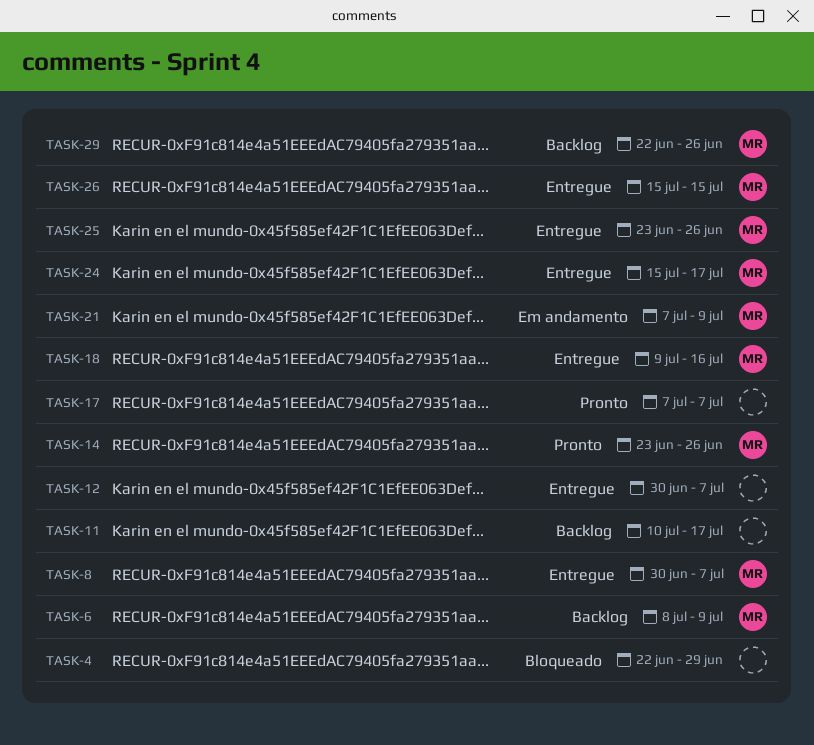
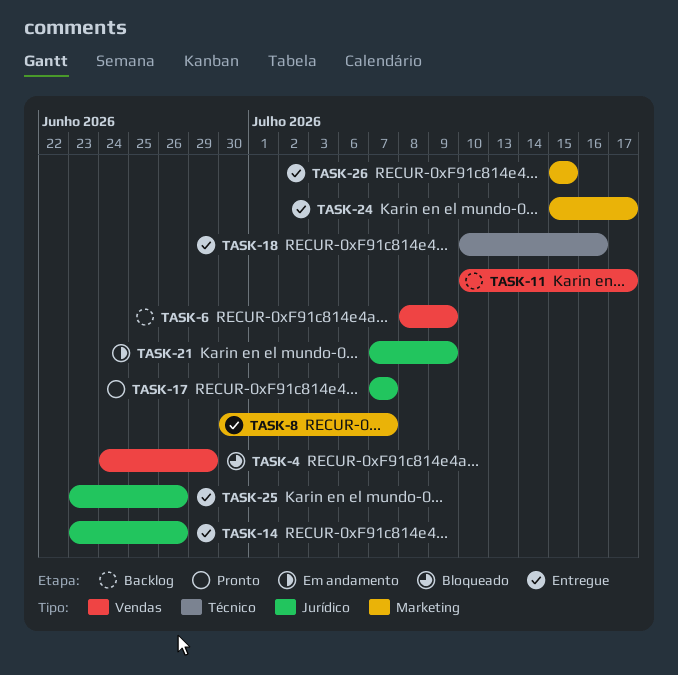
TASK-4, start: Jun 22 -> Jun 24
TASK-12: present -> none
TASK-14, status: Pronto -> Entregue
TASK-18, start: Jul 9 -> Jul 10
TASK-29: present -> none

